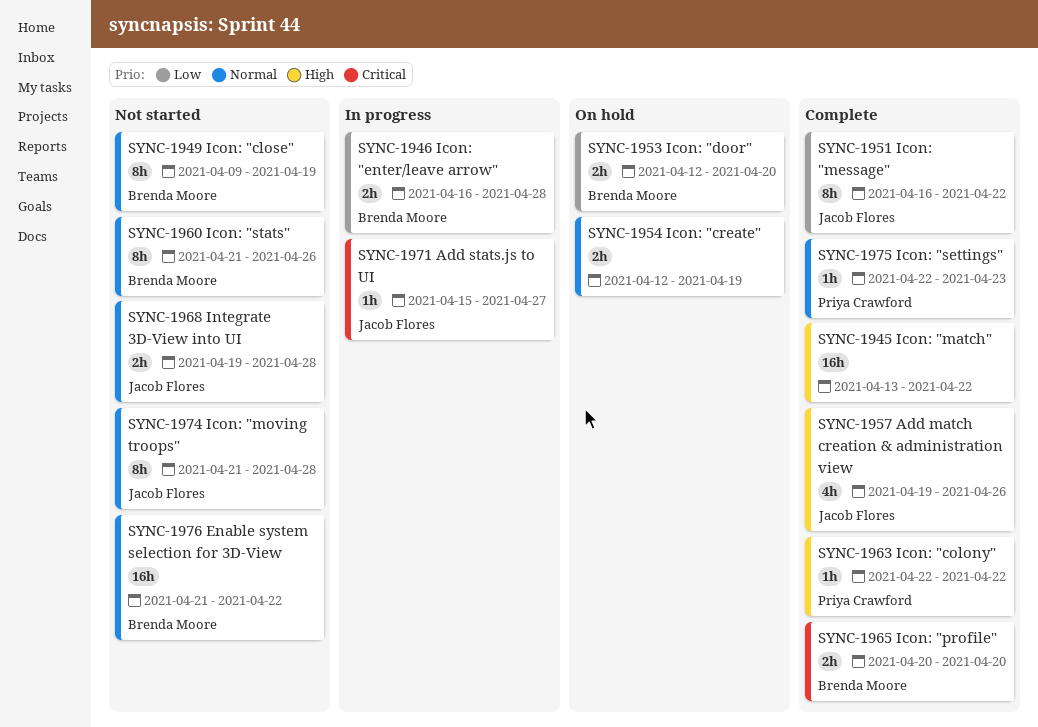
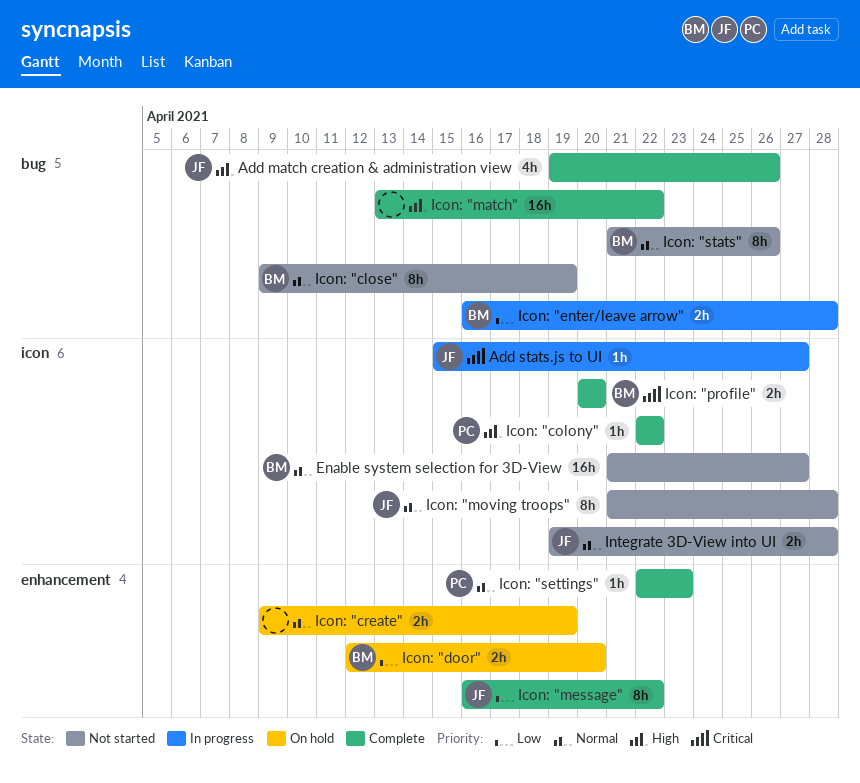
Enable system selection for 3D-View, due: Apr 22 -> Apr 27
Icon: "create", start: Apr 12 -> Apr 9

